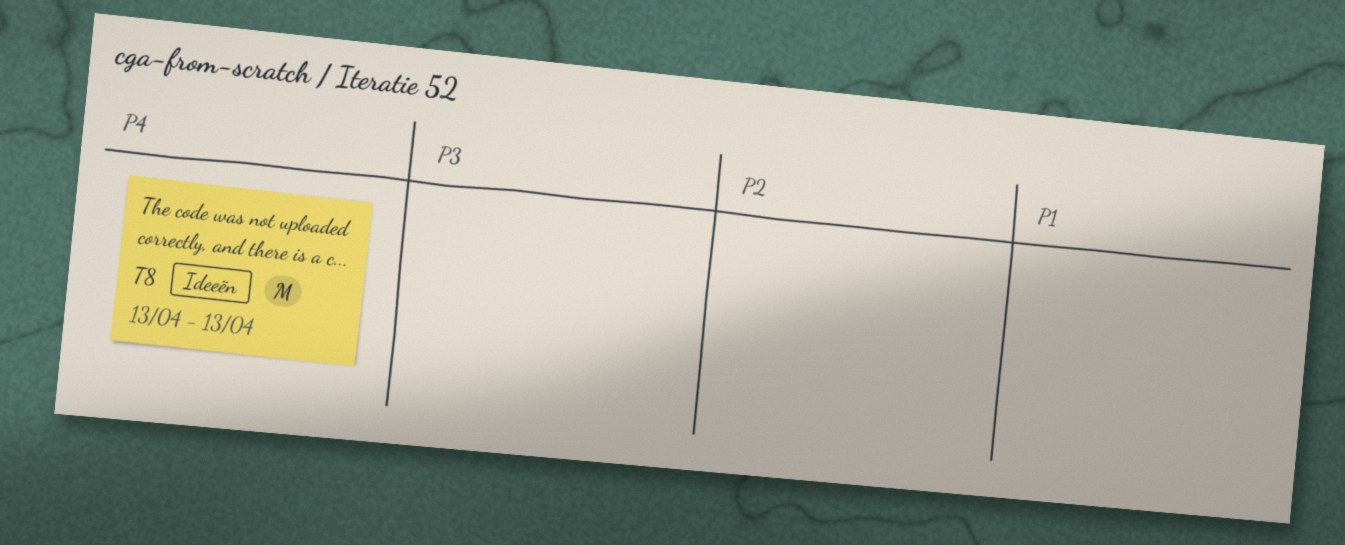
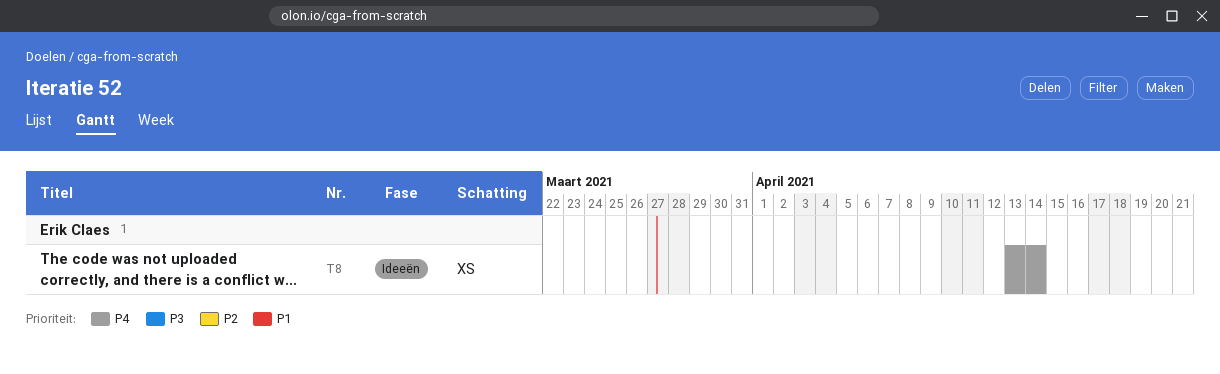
T8, estimate: M -> XS
T8, due: Apr 13 -> Apr 14

